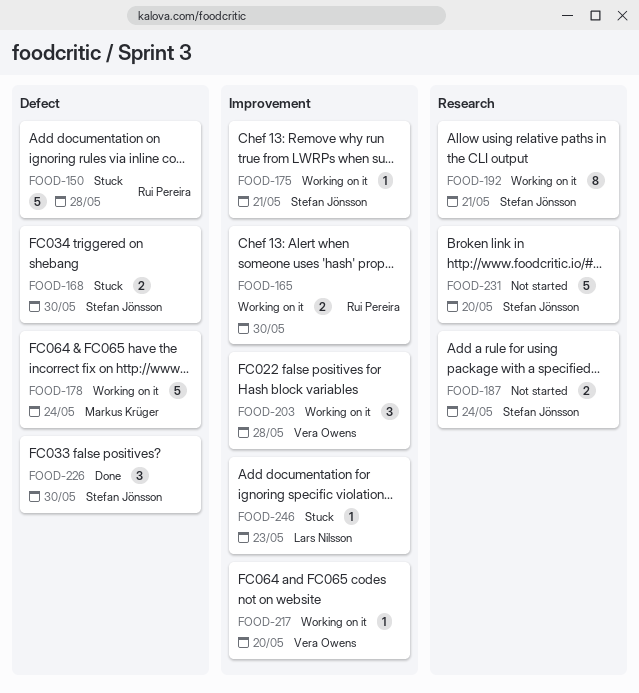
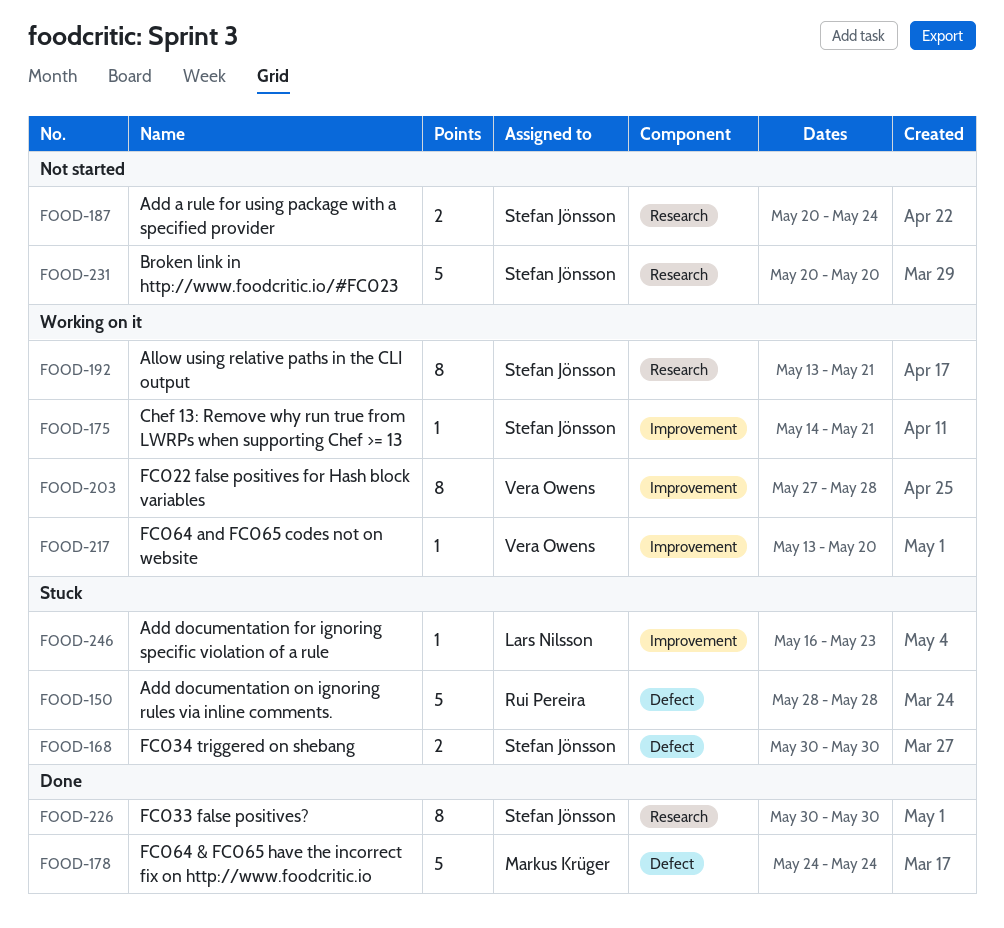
FOOD-165: present -> none
FOOD-178, status: Working on it -> Done
FOOD-203, estimate: 3 -> 8
FOOD-226, label: Defect -> Research
FOOD-226, estimate: 3 -> 8

